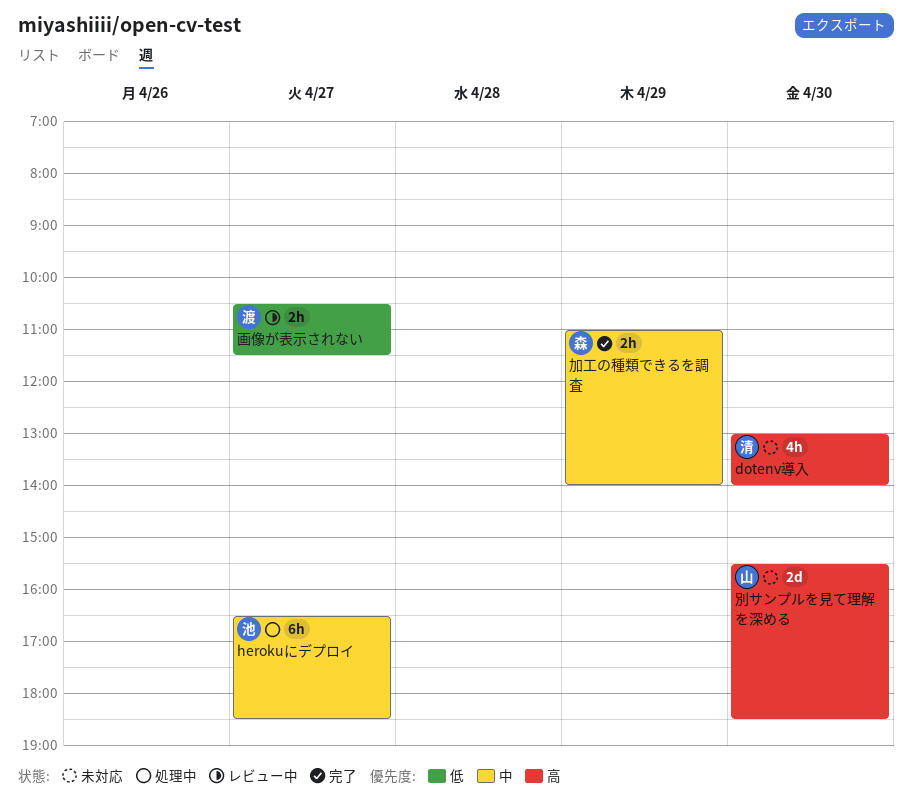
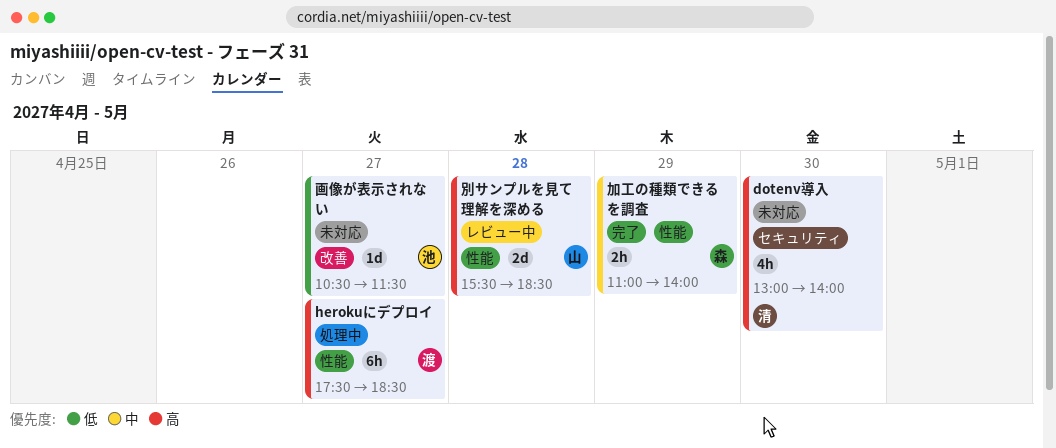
herokuにデプロイ, owner: 池 -> 渡
herokuにデプロイ, priority: 中 -> 高
herokuにデプロイ, begins: 16:30 -> 17:30
別サンプルを見て理解を深める, status: 未対応 -> レビュー中
別サンプルを見て理解を深める, day: Apr 30 -> Apr 28
画像が表示されない, status: レビュー中 -> 未対応
画像が表示されない, owner: 渡 -> 池
画像が表示されない, estimate: 2h -> 1d

